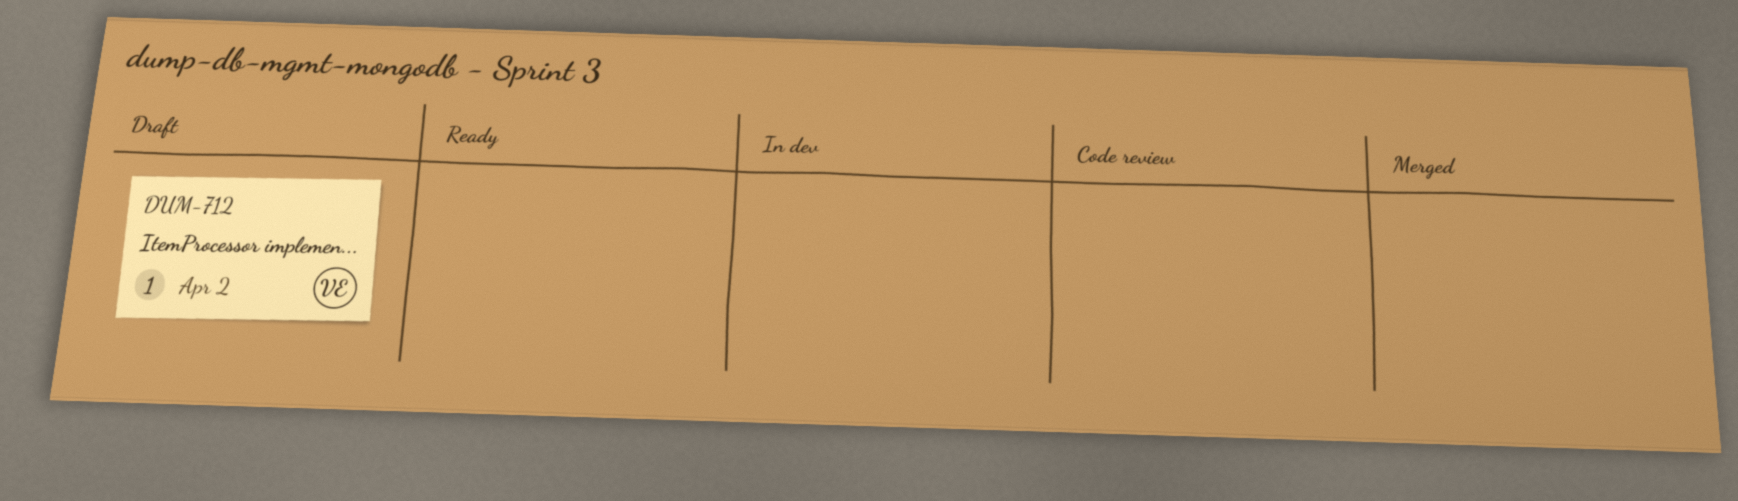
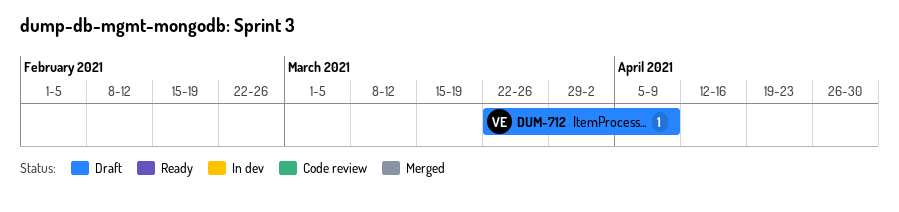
DUM-712, due: Apr 2 -> Apr 9

